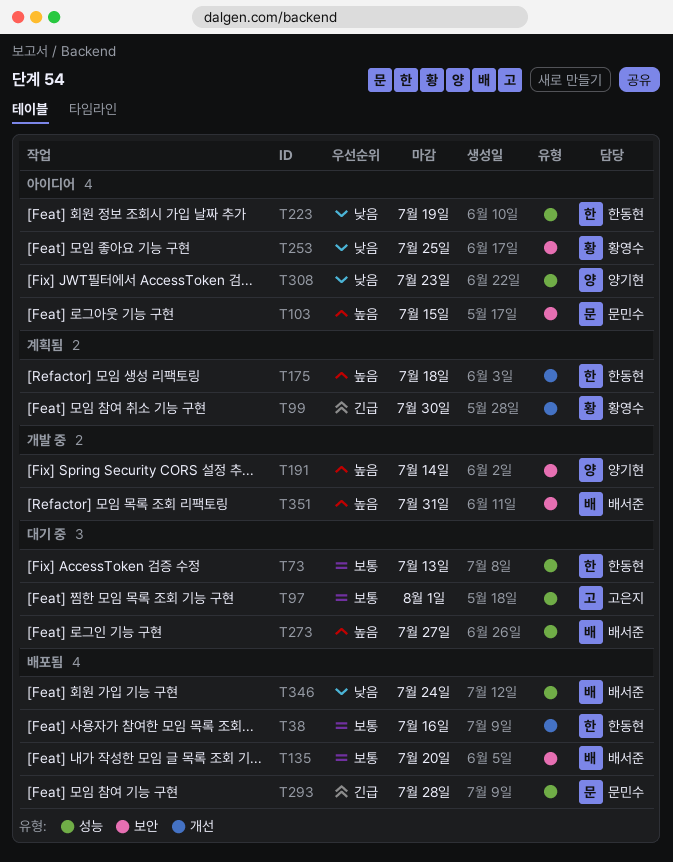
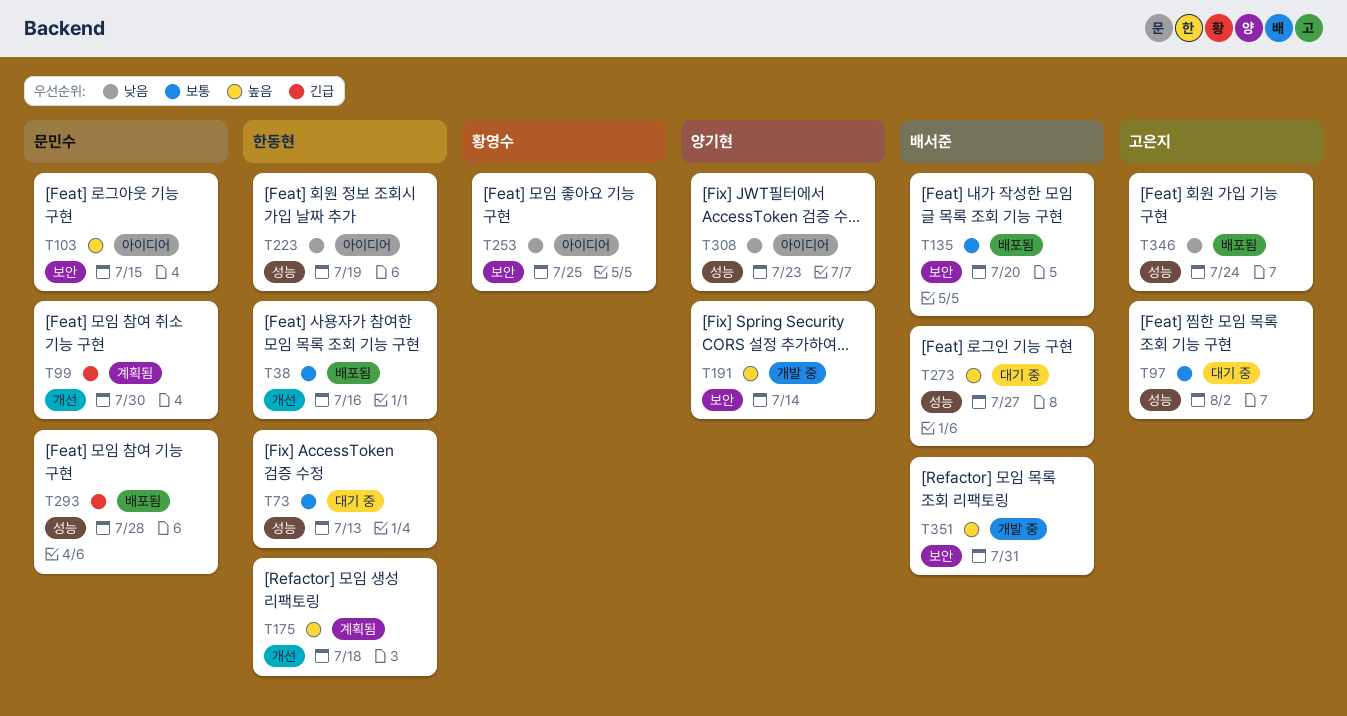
T97, due: Aug 1 -> Aug 2
T99, owner: 황영수 -> 문민수
T346, owner: 배서준 -> 고은지

